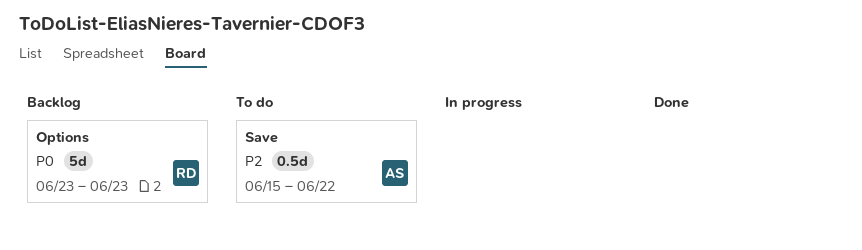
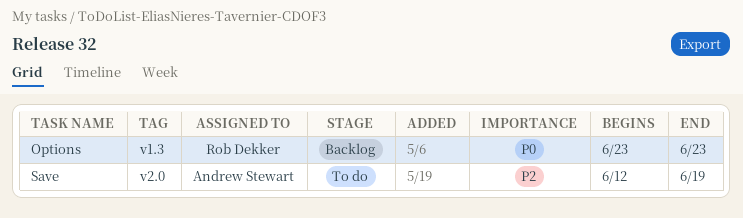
Save, start: Jun 15 -> Jun 12
Save, due: Jun 22 -> Jun 19

